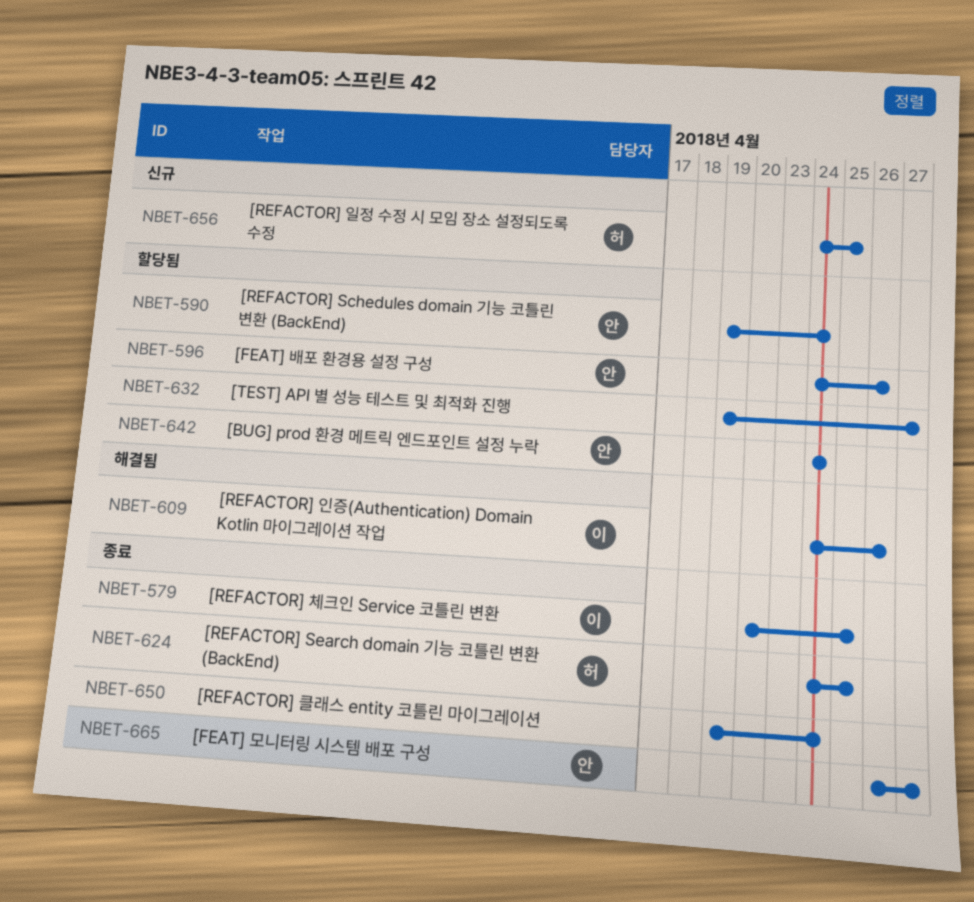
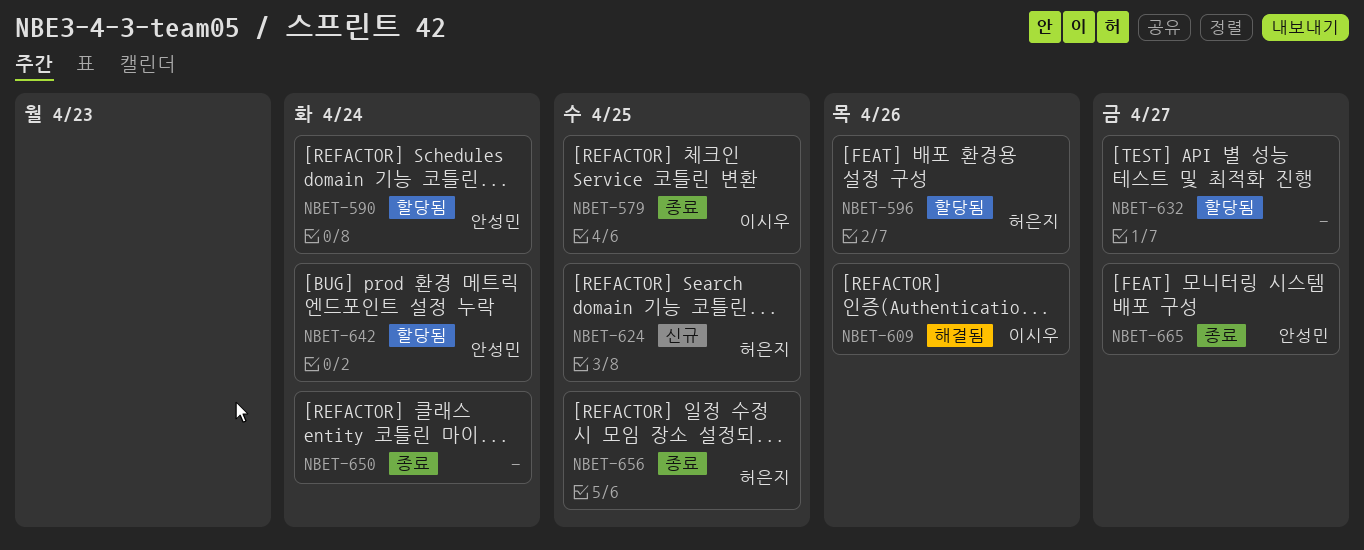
NBET-596, owner: 안성민 -> 허은지
NBET-624, status: 종료 -> 신규
NBET-656, status: 신규 -> 종료

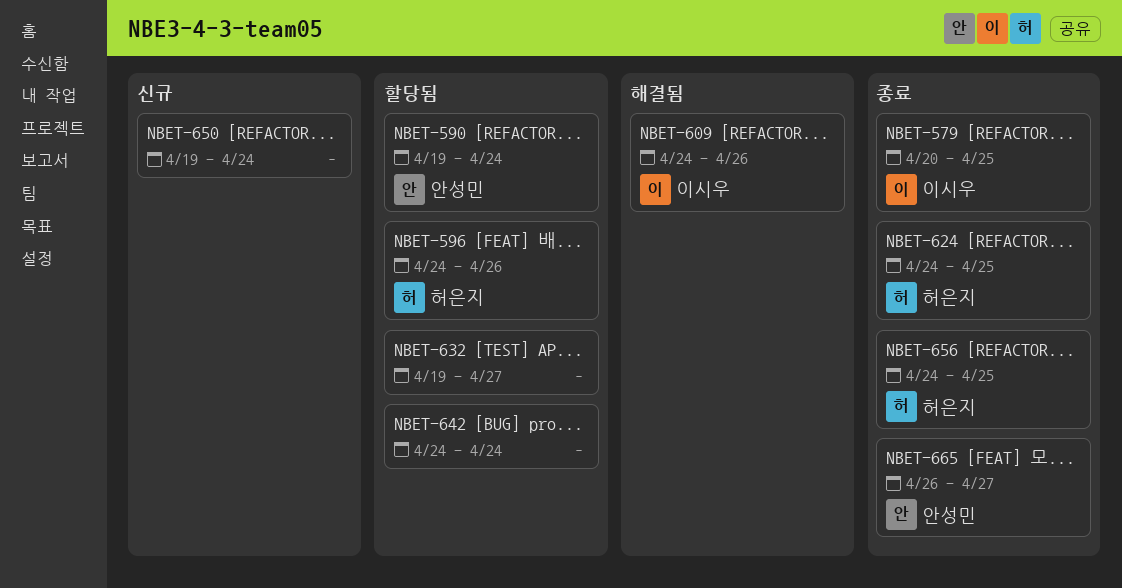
NBET-624, status: 신규 -> 종료
NBET-642, owner: 안성민 -> none
NBET-650, status: 종료 -> 신규

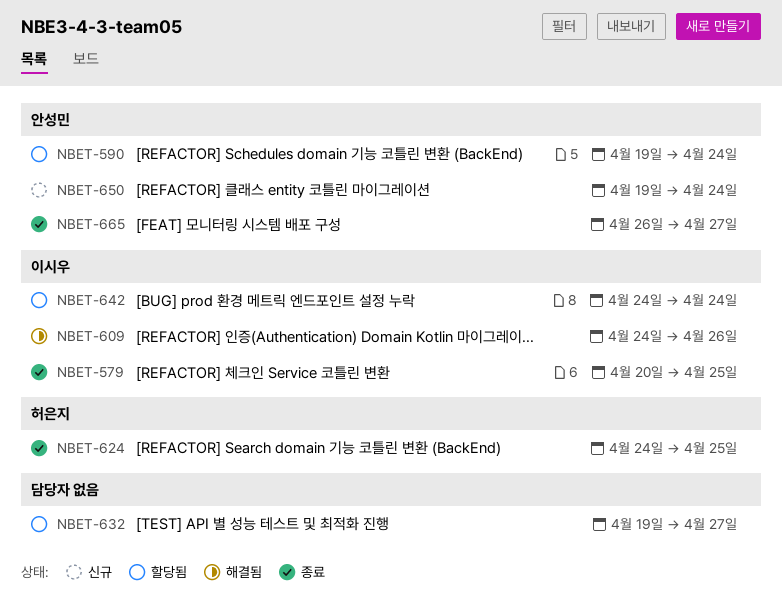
NBET-596: present -> none
NBET-642, owner: none -> 이시우
NBET-650, owner: none -> 안성민
NBET-656: present -> none

